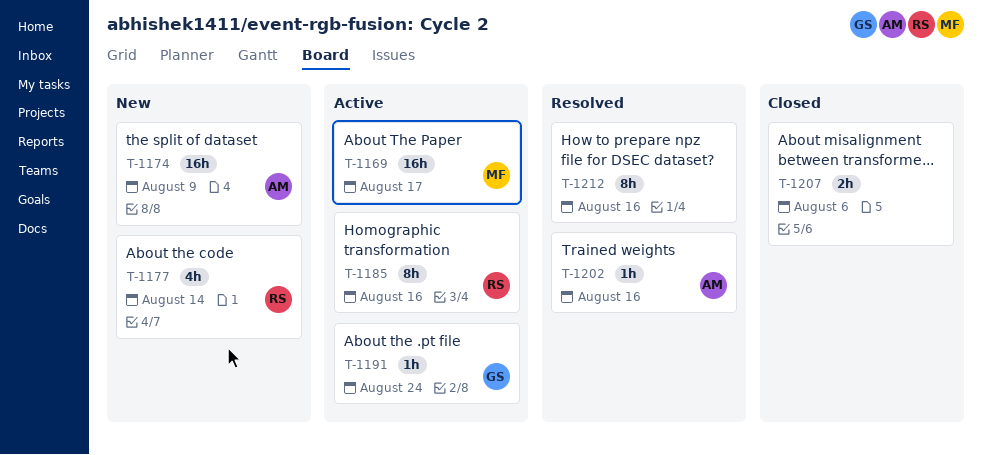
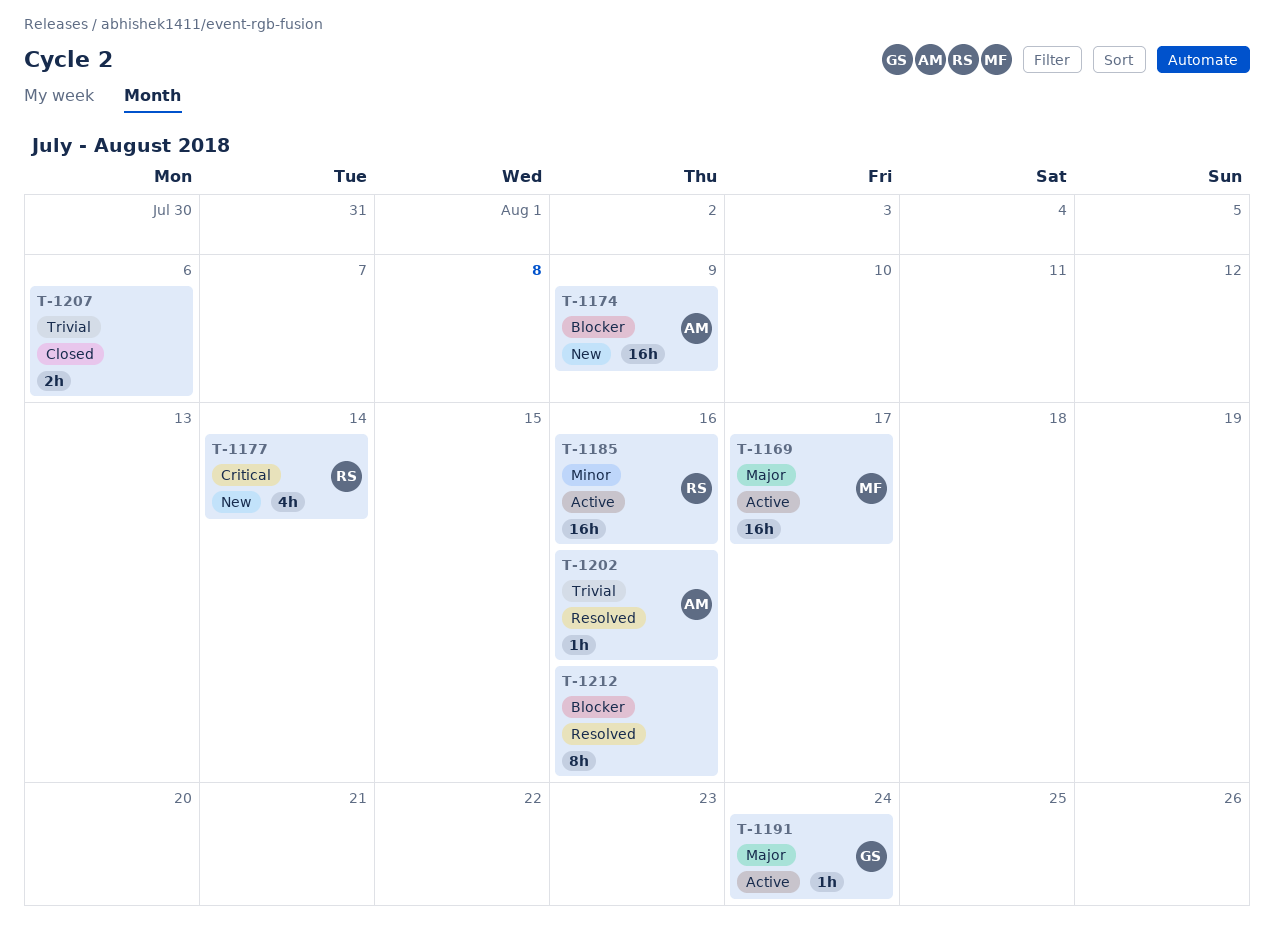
T-1185, estimate: 8h -> 16h

